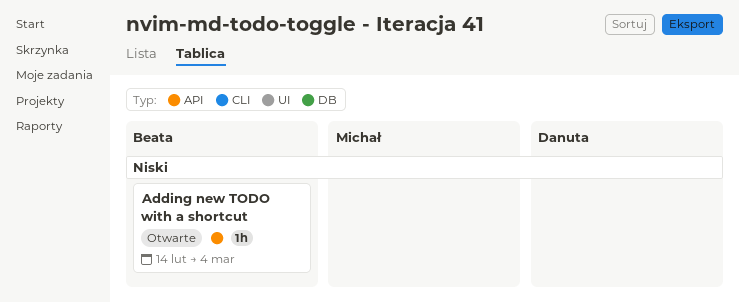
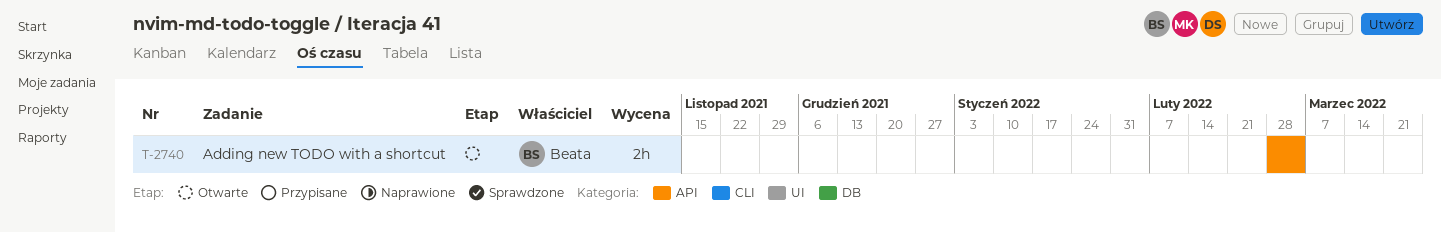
Adding new TODO with a shortcut, estimate: 1h -> 2h
Adding new TODO with a shortcut, start: Feb 14 -> Feb 28

